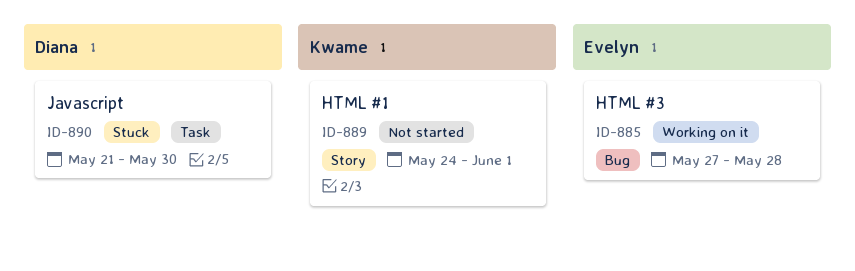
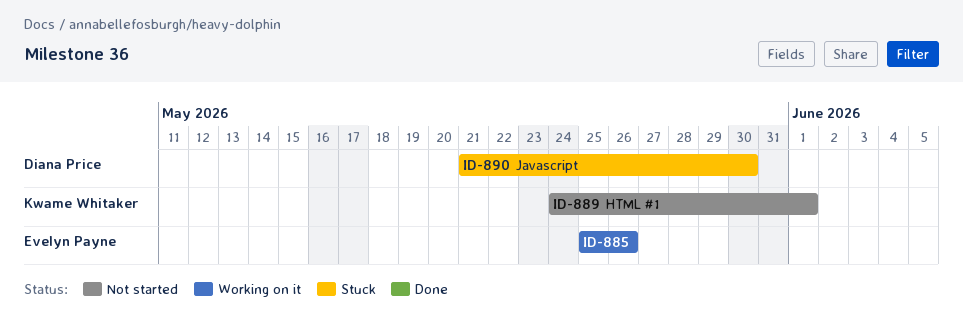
ID-885, start: May 27 -> May 25
ID-885, due: May 28 -> May 26

